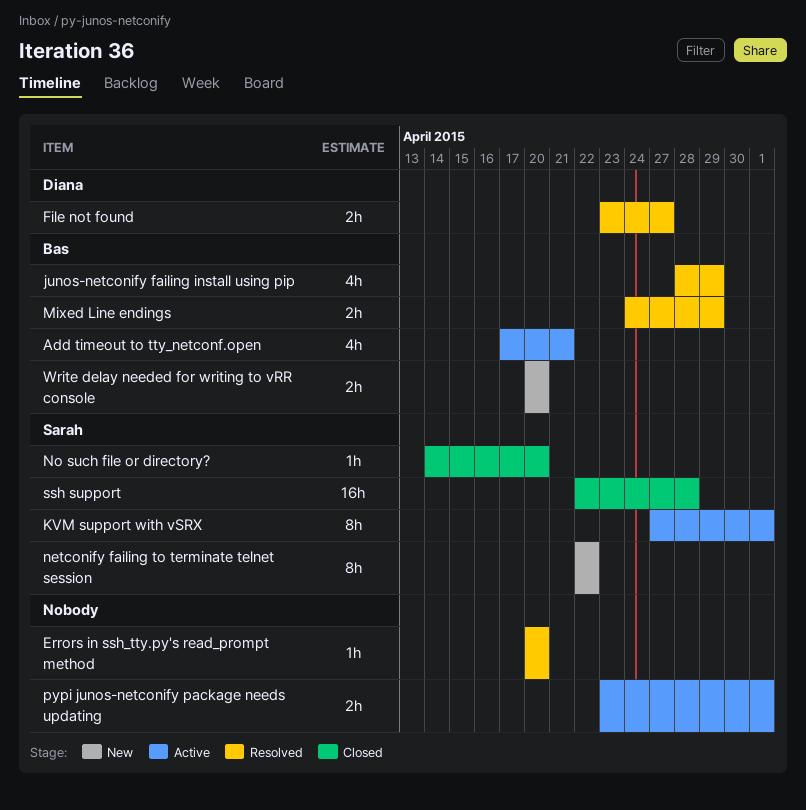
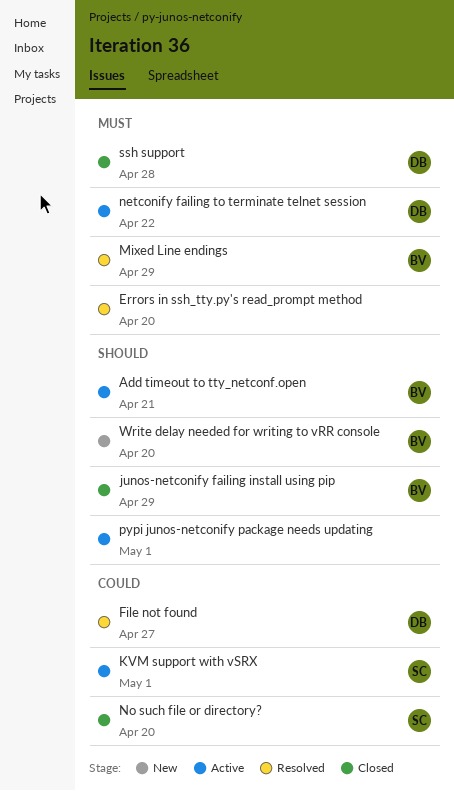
junos-netconify failing install using pip, status: Resolved -> Closed
netconify failing to terminate telnet session, status: New -> Active
netconify failing to terminate telnet session, owner: Sarah -> Diana
ssh support, owner: Sarah -> Diana

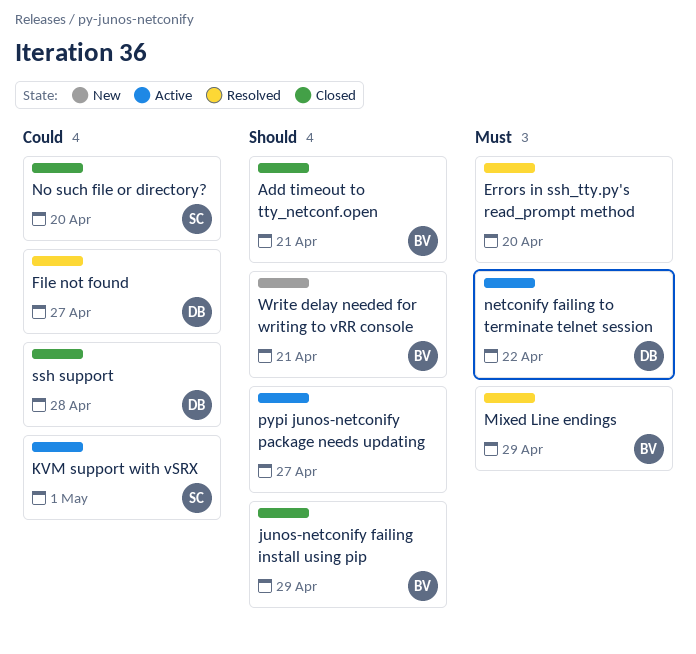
Add timeout to tty_netconf.open, status: Active -> Closed
pypi junos-netconify package needs updating, due: May 1 -> Apr 27
ssh support, priority: Must -> Could
Write delay needed for writing to vRR console, due: Apr 20 -> Apr 21

